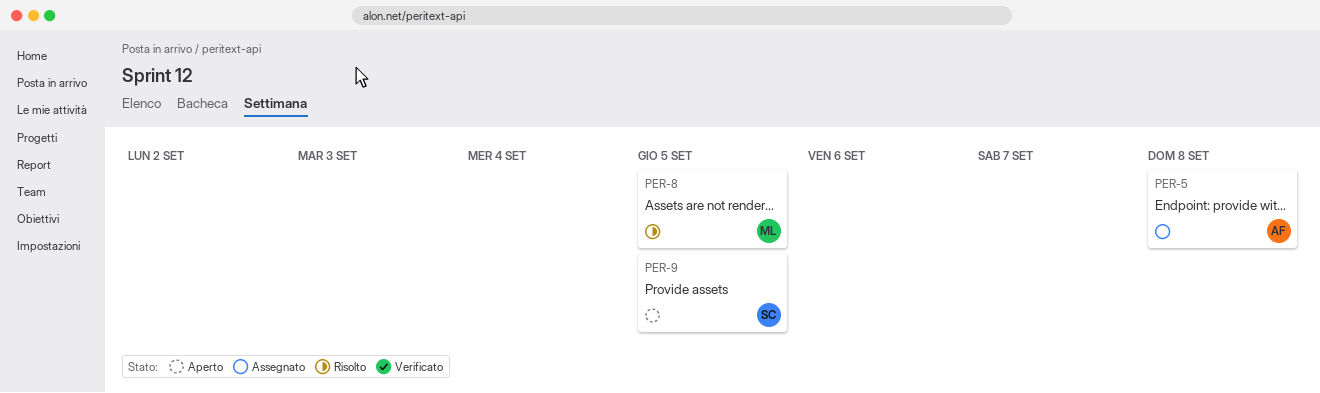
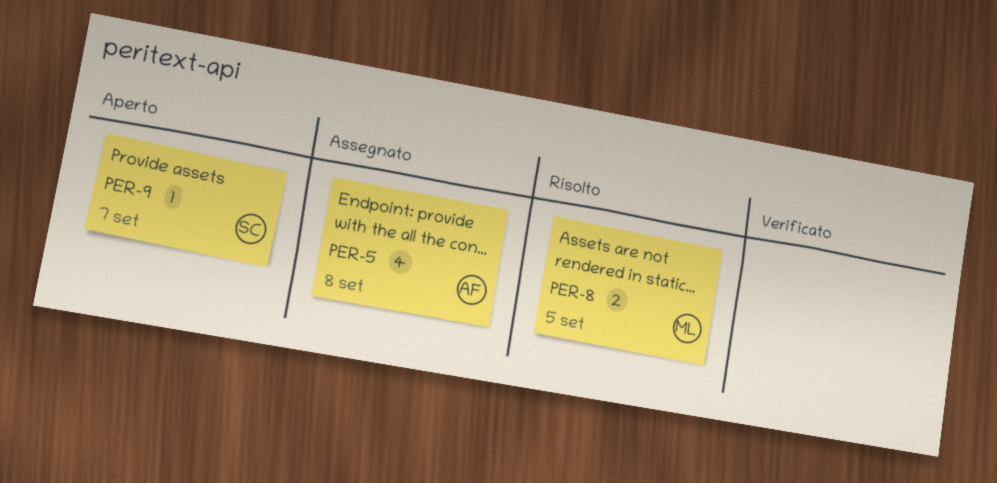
PER-9, due: Sep 5 -> Sep 7

